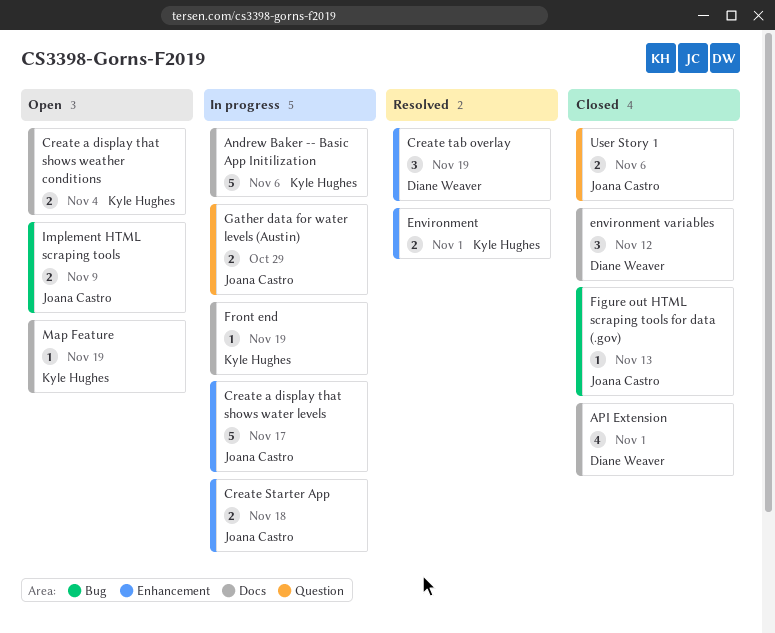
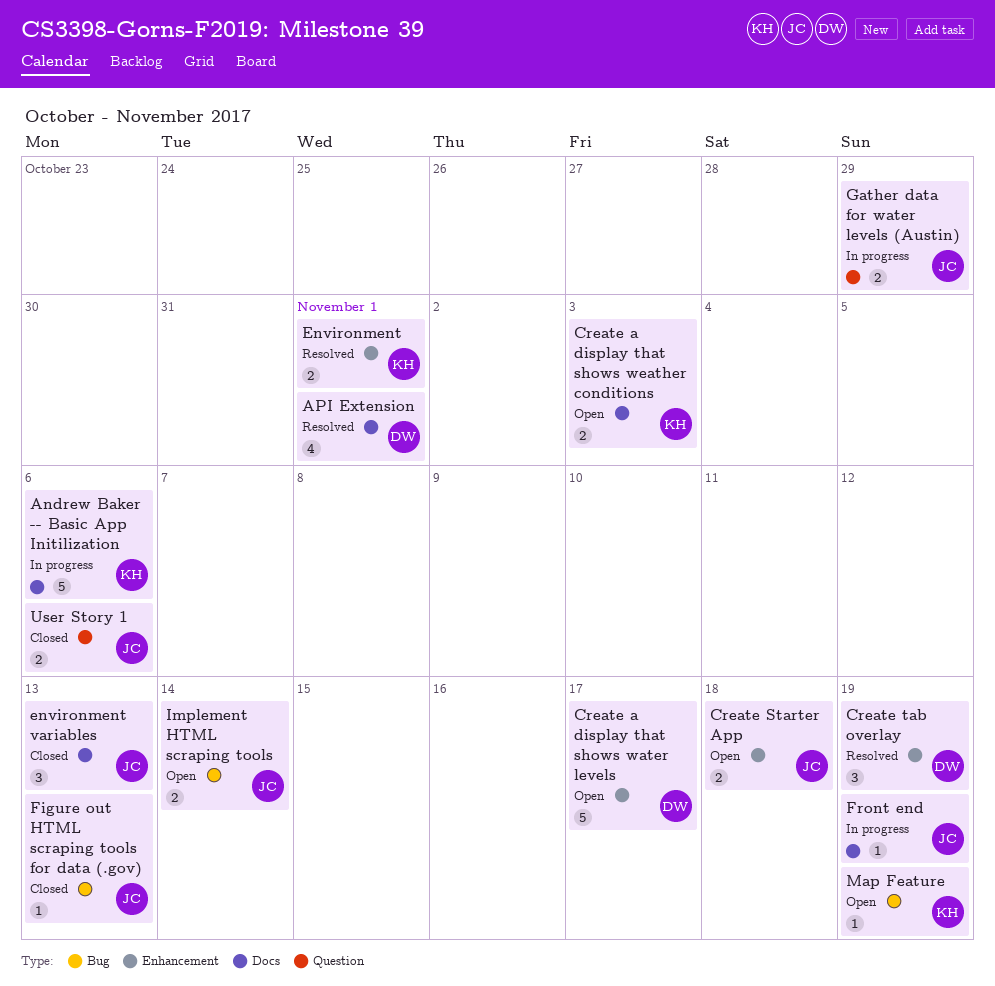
API Extension, status: Closed -> Resolved
Create a display that shows water levels, status: In progress -> Open
Create a display that shows water levels, owner: Joana Castro -> Diane Weaver
Create a display that shows weather conditions, due: Nov 4 -> Nov 3
Create Starter App, status: In progress -> Open
environment variables, owner: Diane Weaver -> Joana Castro
environment variables, due: Nov 12 -> Nov 13
Front end, owner: Kyle Hughes -> Joana Castro
Implement HTML scraping tools, due: Nov 9 -> Nov 14
Map Feature, label: Docs -> Bug

